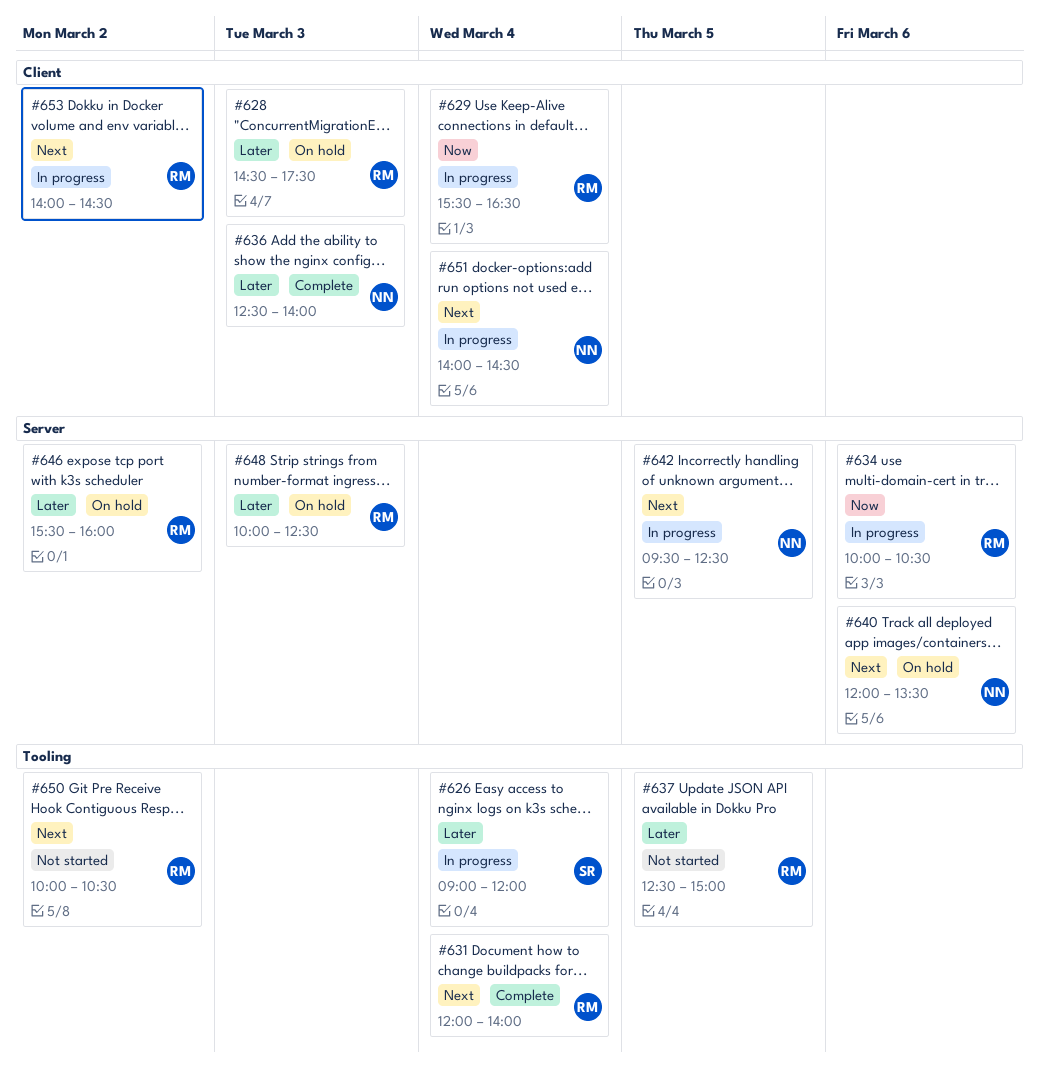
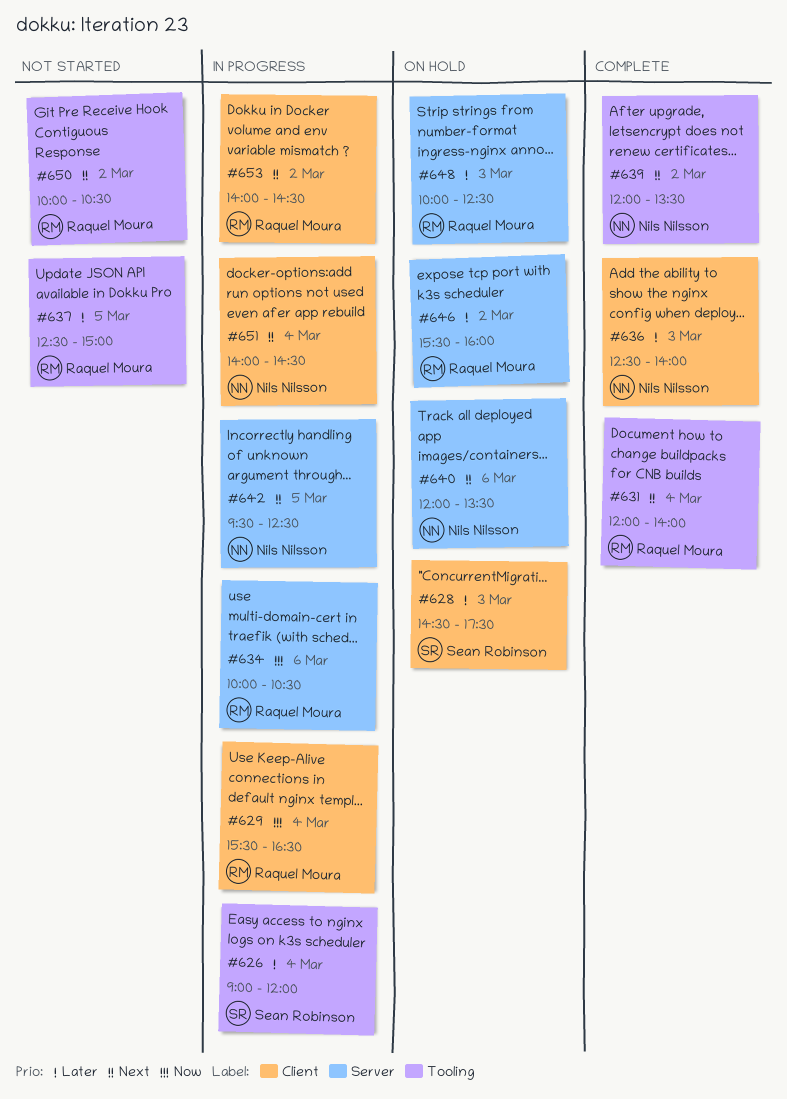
#628, owner: Raquel Moura -> Sean Robinson
#639: none -> present

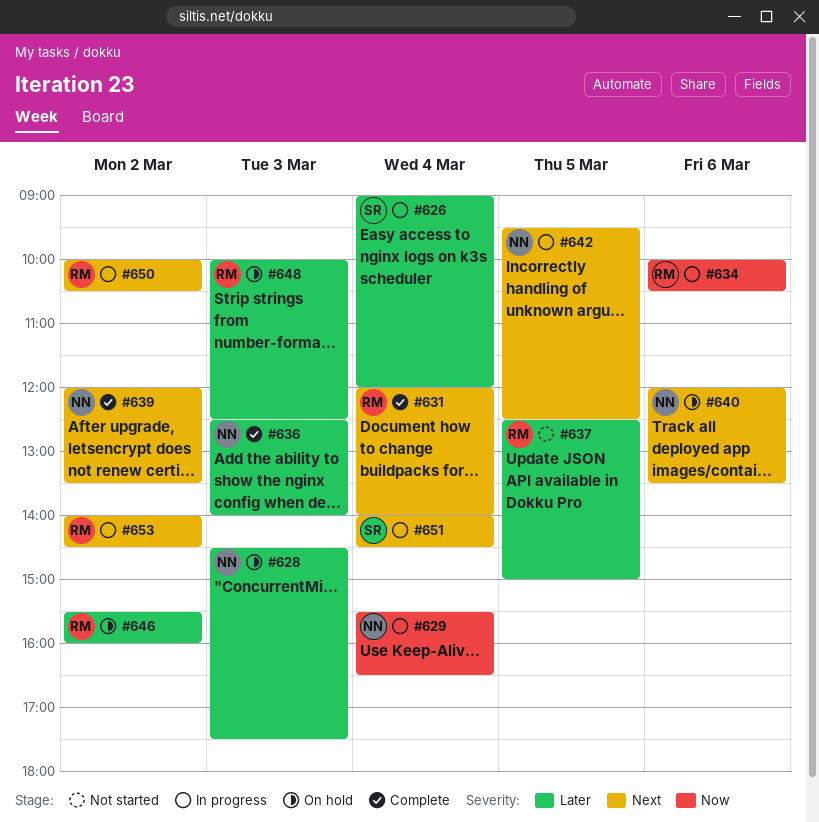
#628, owner: Sean Robinson -> Nils Nilsson
#629, owner: Raquel Moura -> Nils Nilsson
#650, status: Not started -> In progress
#651, owner: Nils Nilsson -> Sean Robinson

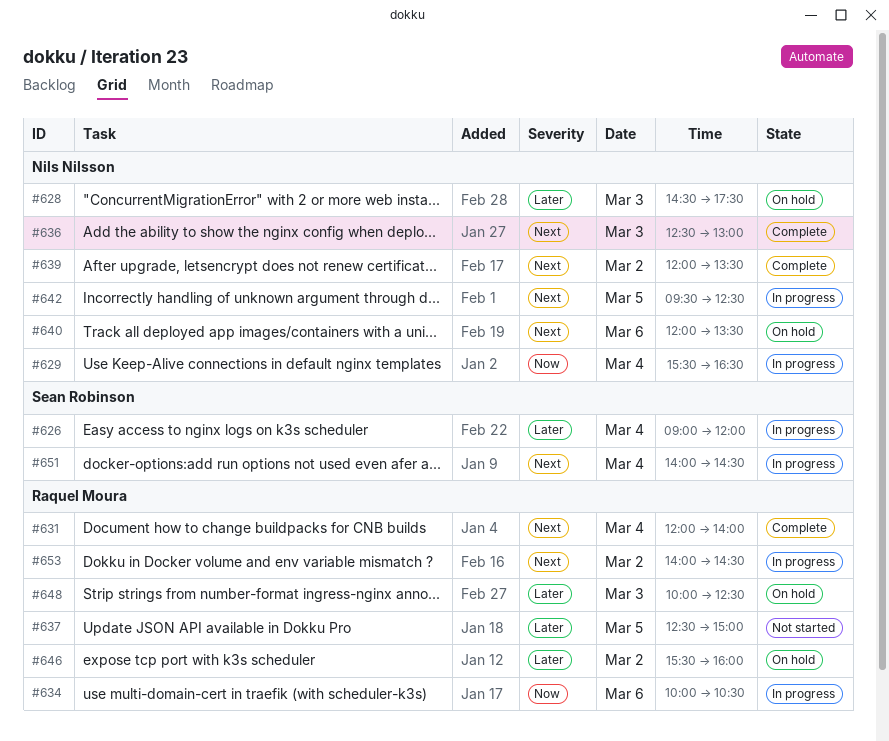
#636, priority: Later -> Next
#636, ends: 14:00 -> 13:00
#650: present -> none

